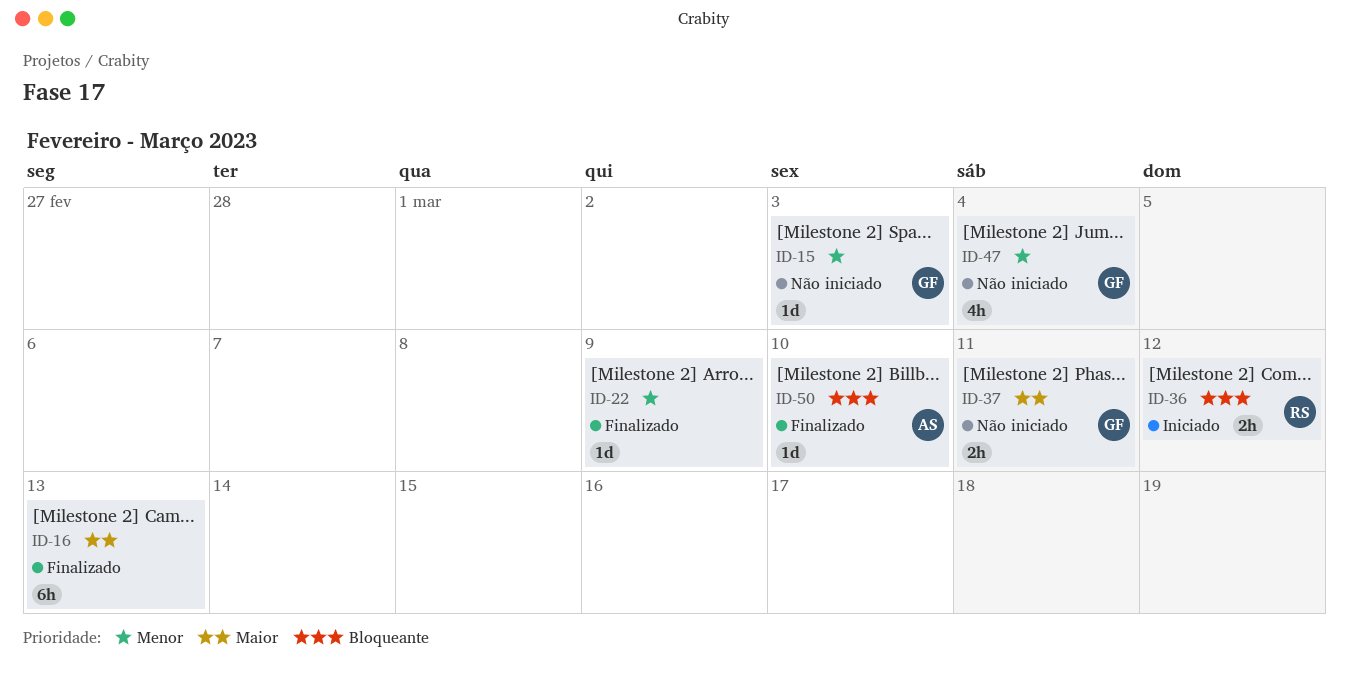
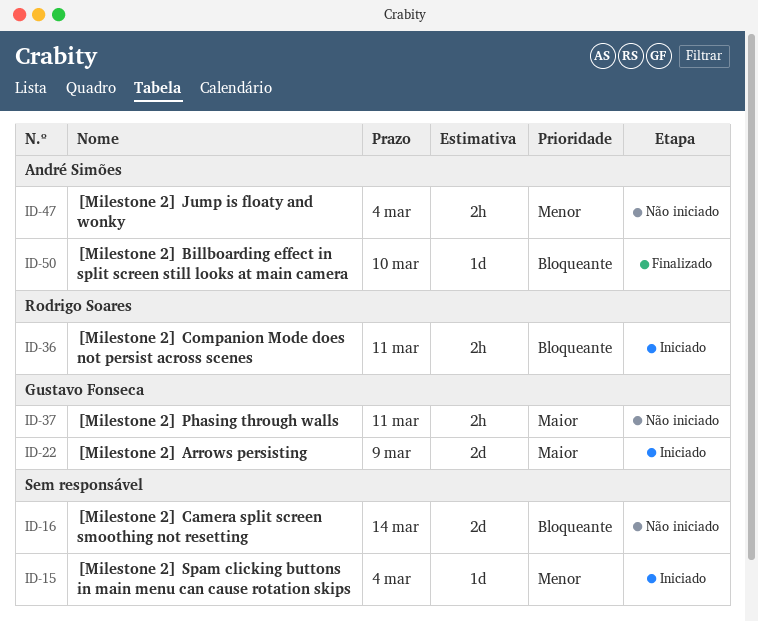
ID-15, status: Não iniciado -> Iniciado
ID-15, owner: Gustavo Fonseca -> none
ID-15, due: Mar 3 -> Mar 4
ID-16, status: Finalizado -> Não iniciado
ID-16, priority: Maior -> Bloqueante
ID-16, estimate: 6h -> 2d
ID-16, due: Mar 13 -> Mar 14
ID-22, status: Finalizado -> Iniciado
ID-22, owner: none -> Gustavo Fonseca
ID-22, priority: Menor -> Maior
ID-22, estimate: 1d -> 2d
ID-36, due: Mar 12 -> Mar 11
ID-47, owner: Gustavo Fonseca -> André Simões
ID-47, estimate: 4h -> 2h

